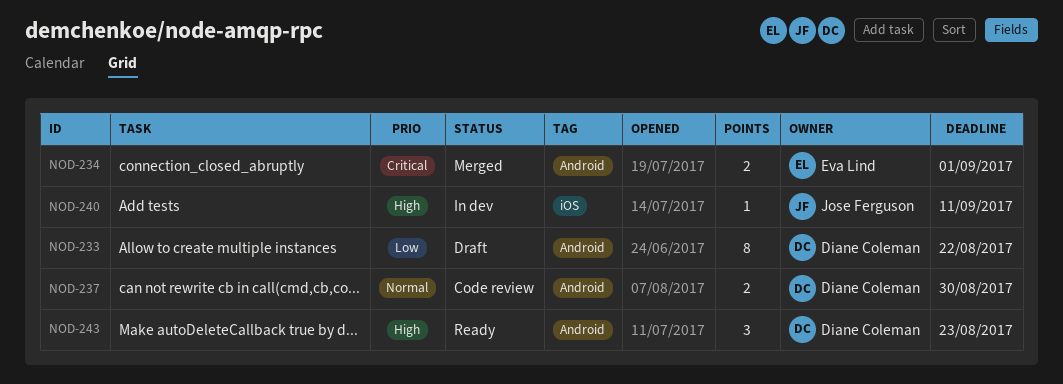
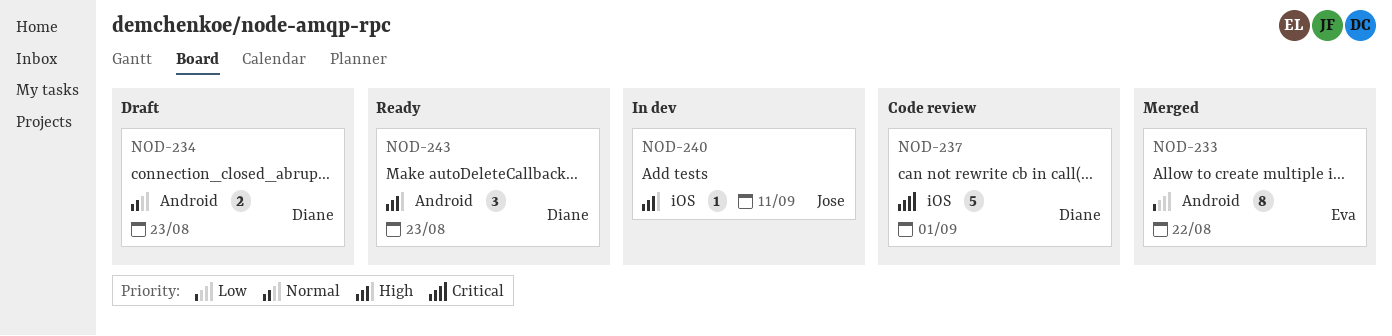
NOD-233, status: Draft -> Merged
NOD-233, owner: Diane Coleman -> Eva Lind
NOD-234, status: Merged -> Draft
NOD-234, owner: Eva Lind -> Diane Coleman
NOD-234, priority: Critical -> Normal
NOD-234, due: Sep 1 -> Aug 23
NOD-237, priority: Normal -> Critical
NOD-237, label: Android -> iOS
NOD-237, estimate: 2 -> 5
NOD-237, due: Aug 30 -> Sep 1

